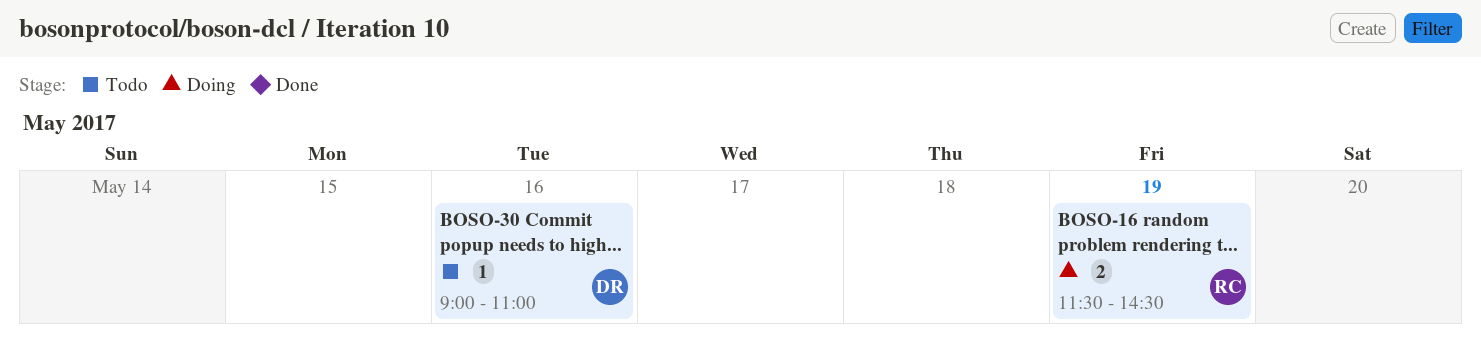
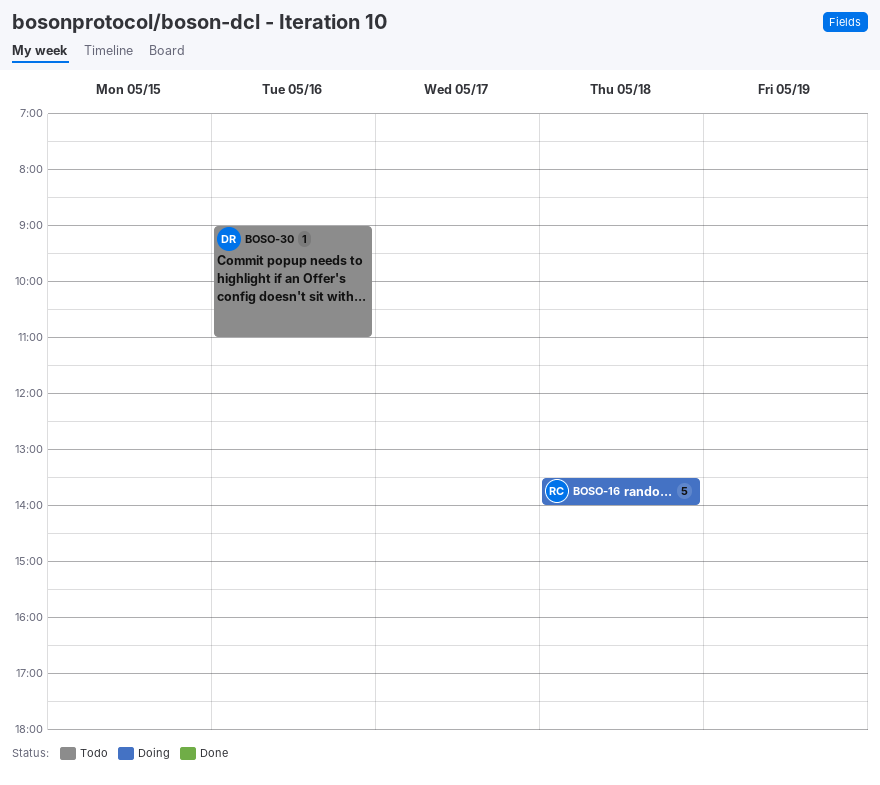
BOSO-16, estimate: 2 -> 5
BOSO-16, day: May 19 -> May 18
BOSO-16, begins: 11:30 -> 13:30
BOSO-16, ends: 14:30 -> 14:00

